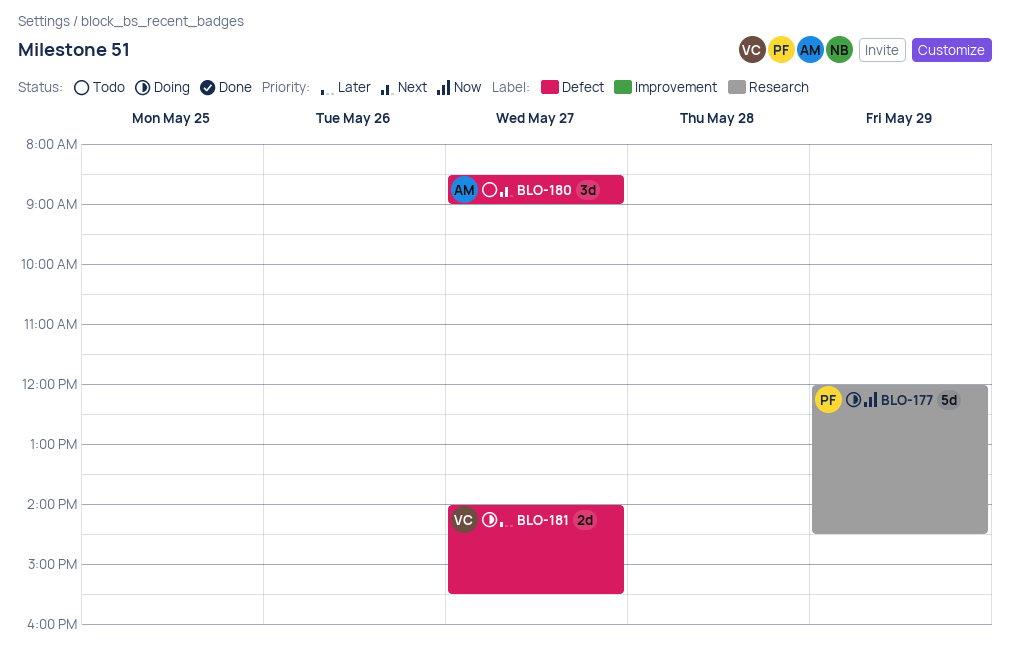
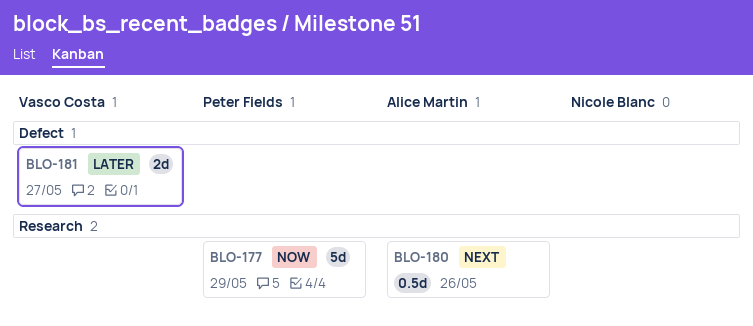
BLO-180, label: Defect -> Research
BLO-180, estimate: 3d -> 0.5d
BLO-180, day: May 27 -> May 26

